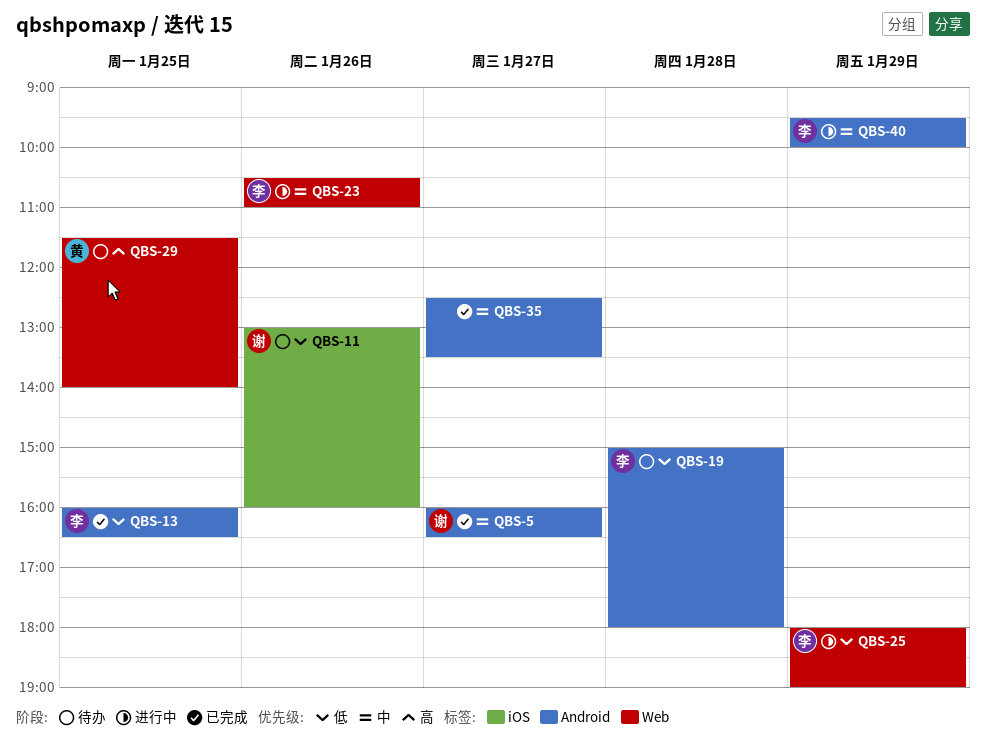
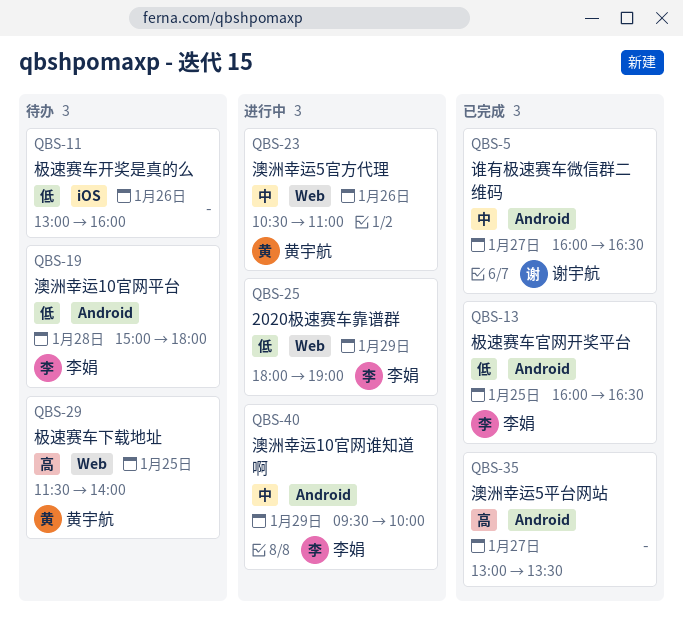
QBS-11, owner: 谢宇航 -> none
QBS-23, owner: 李娟 -> 黄宇航
QBS-35, priority: 中 -> 高
QBS-35, begins: 12:30 -> 13:00

